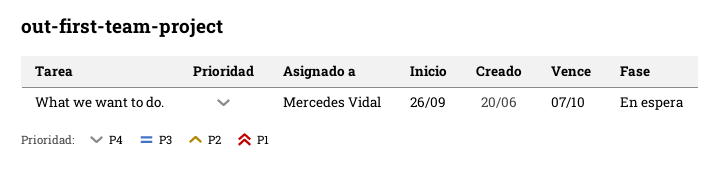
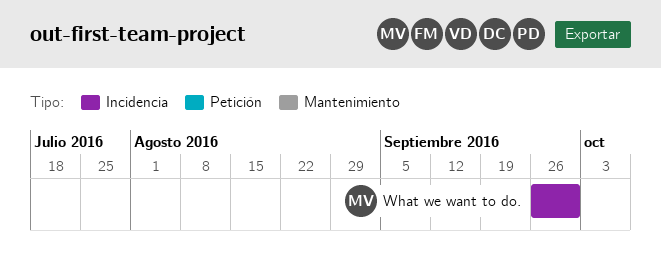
What we want to do., due: Oct 7 -> Sep 30

